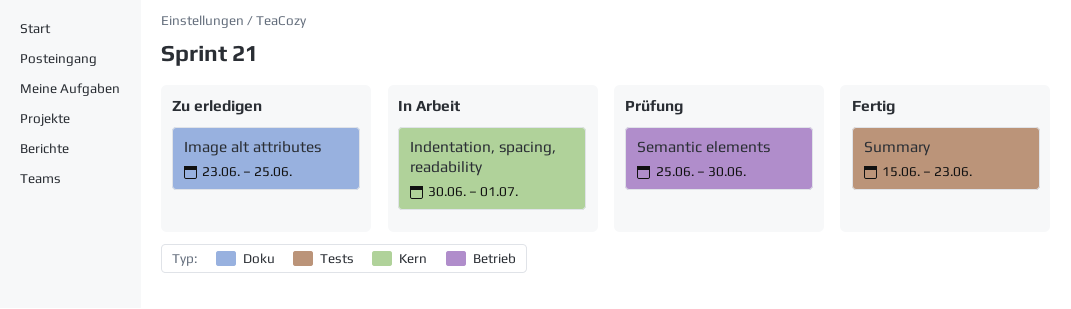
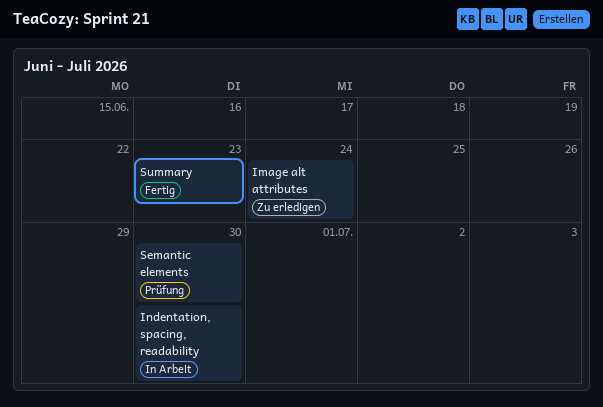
Image alt attributes, due: Jun 25 -> Jun 24
Indentation, spacing, readability, due: Jul 1 -> Jun 30

